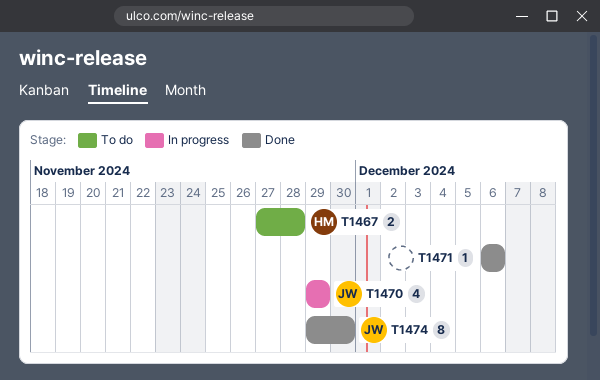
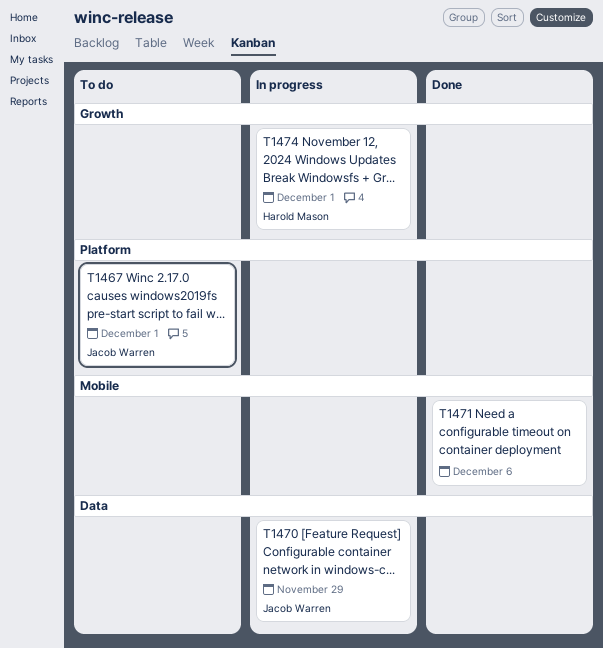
T1467, owner: Harold Mason -> Jacob Warren
T1467, due: Nov 28 -> Dec 1
T1474, status: Done -> In progress
T1474, owner: Jacob Warren -> Harold Mason
T1474, due: Nov 30 -> Dec 1

